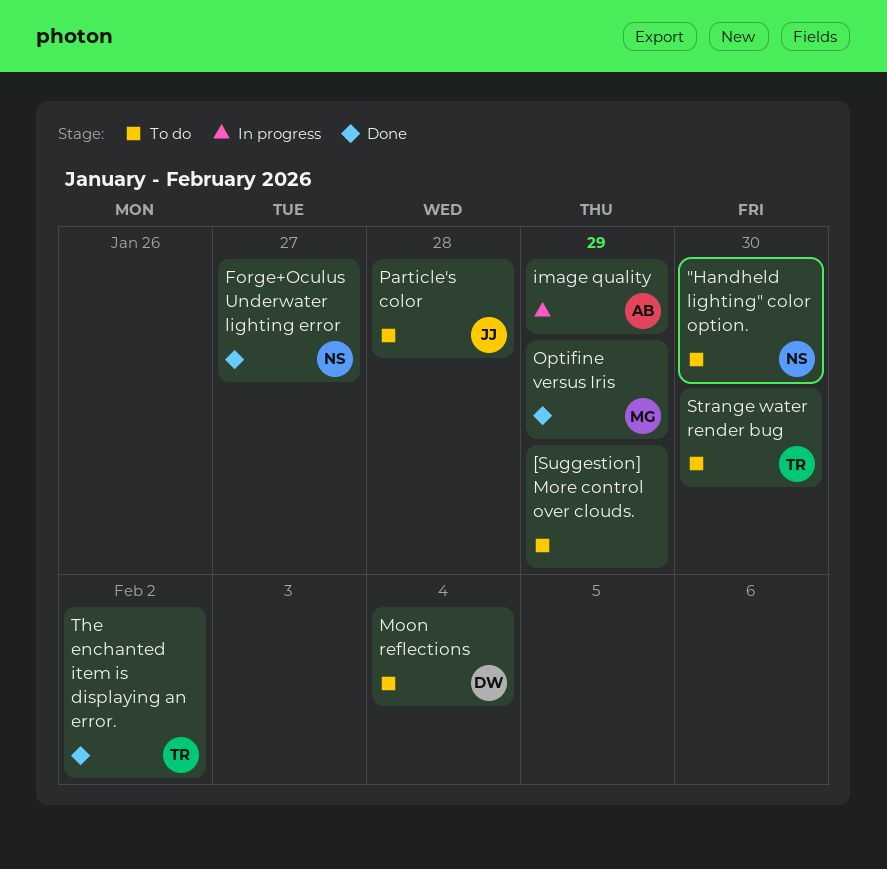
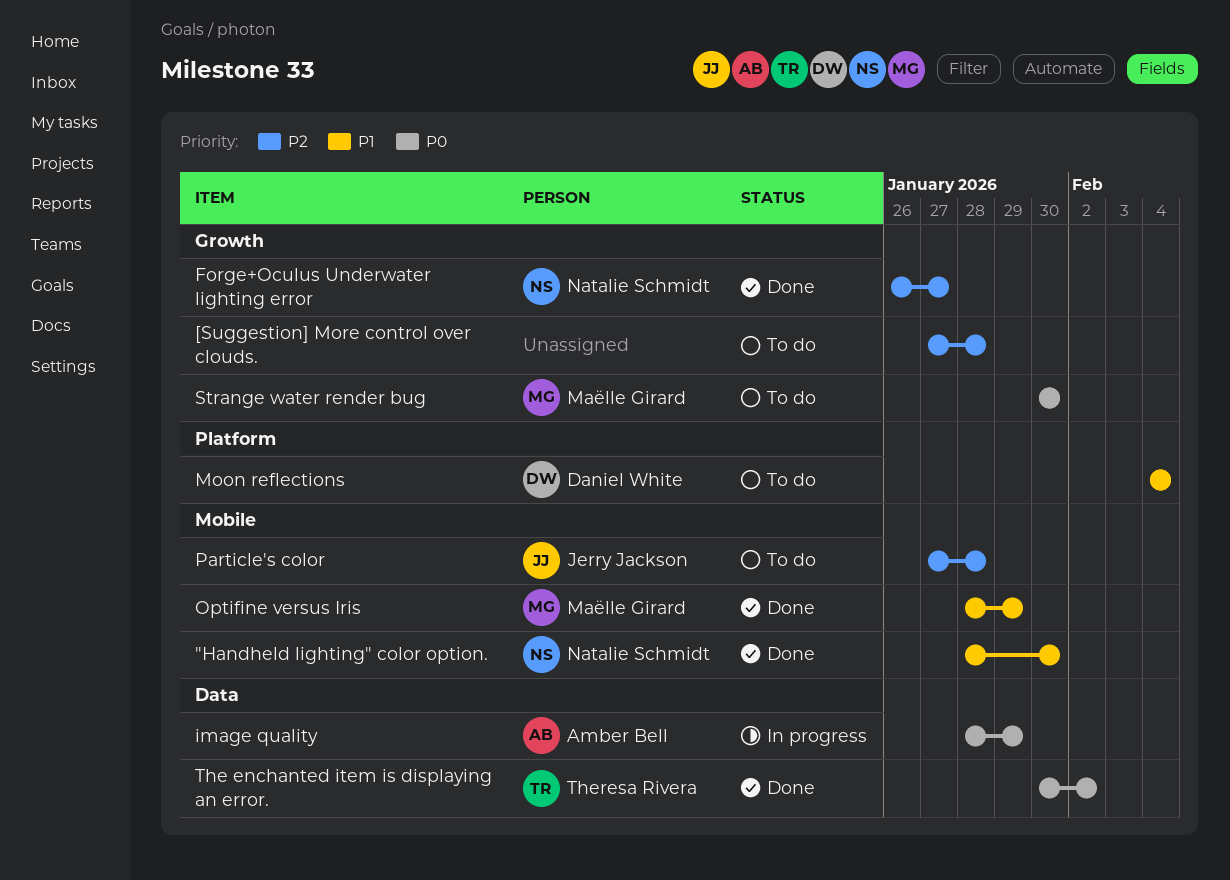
"Handheld lighting" color option., status: To do -> Done
[Suggestion] More control over clouds., due: Jan 29 -> Jan 28
Strange water render bug, owner: Theresa Rivera -> Maëlle Girard

